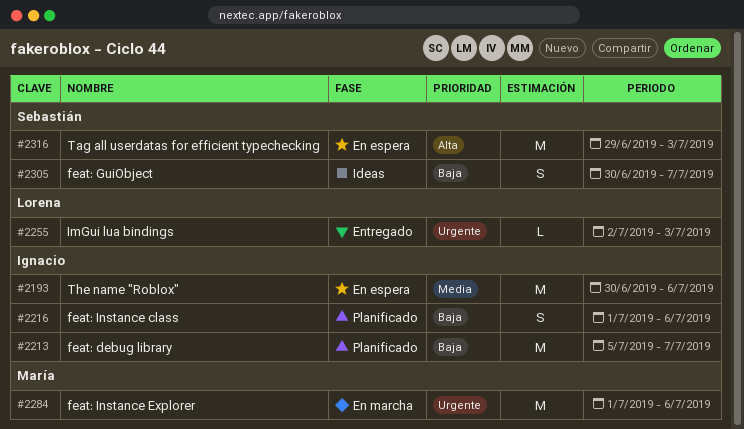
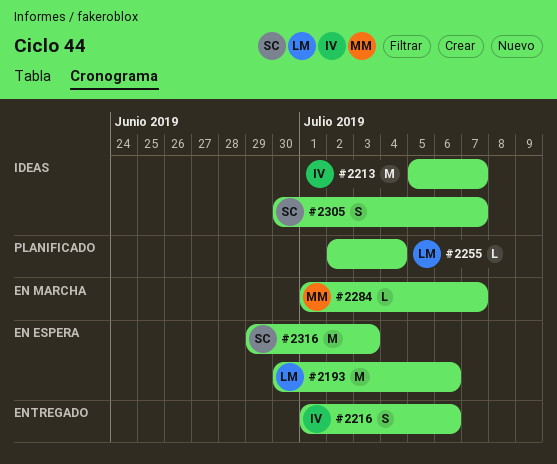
#2193, owner: Ignacio -> Lorena
#2213, status: Planificado -> Ideas
#2216, status: Planificado -> Entregado
#2255, status: Entregado -> Planificado
#2255, due: Jul 3 -> Jul 4
#2284, estimate: M -> L
#2284, due: Jul 6 -> Jul 7

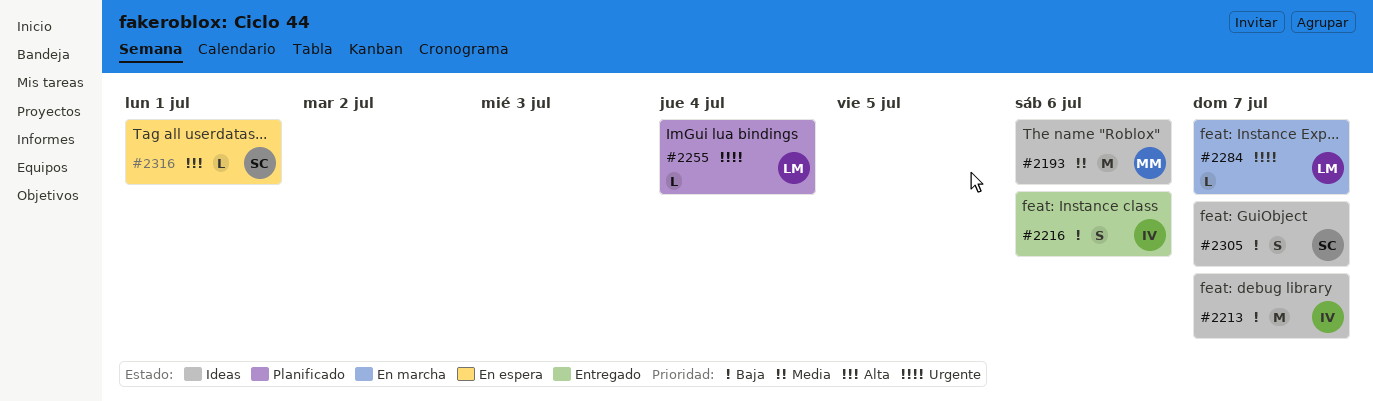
#2193, status: En espera -> Ideas
#2193, owner: LM -> MM
#2284, owner: MM -> LM
#2316, estimate: M -> L
#2316, due: Jul 3 -> Jul 1

